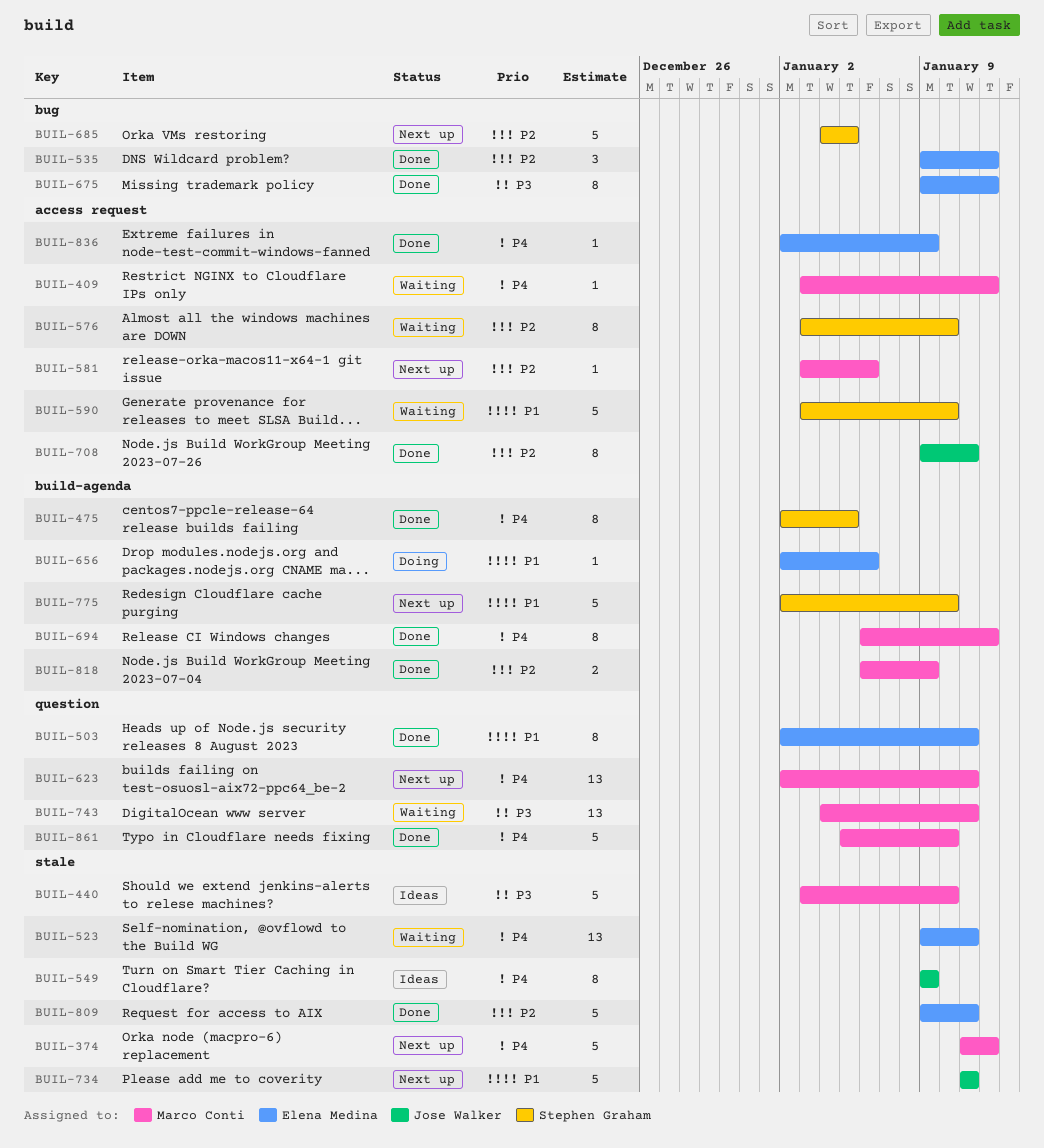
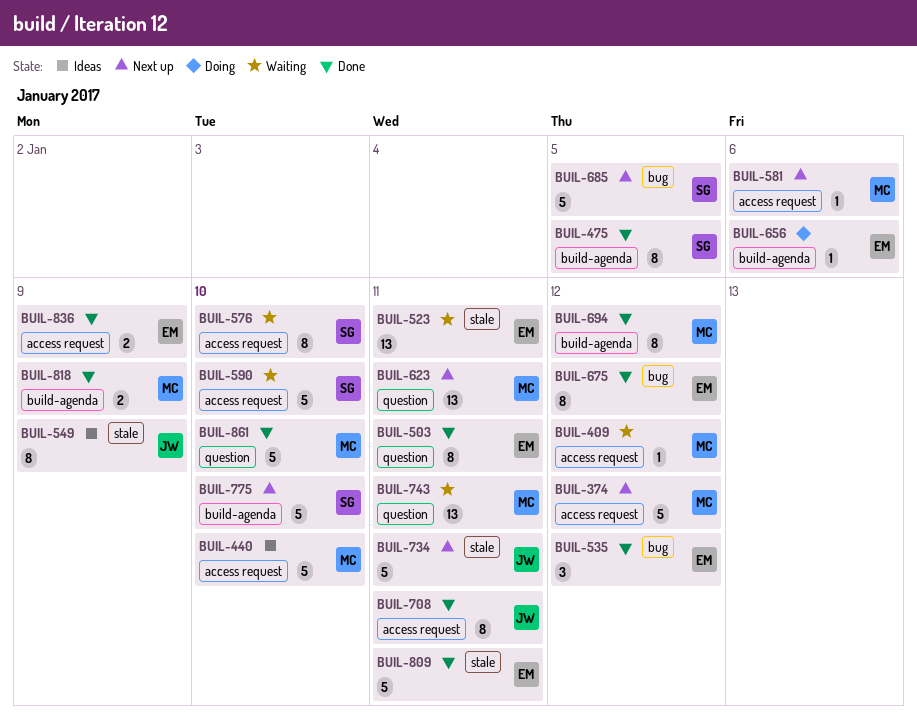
BUIL-374, label: stale -> access request
BUIL-440, label: stale -> access request
BUIL-836, estimate: 1 -> 2

